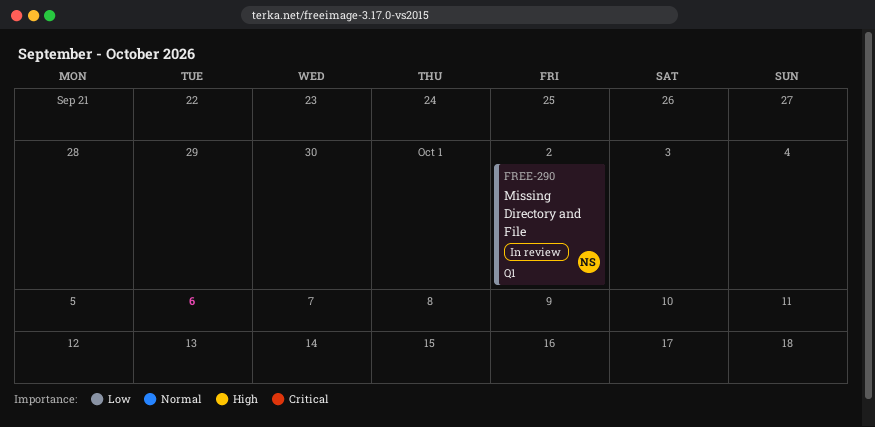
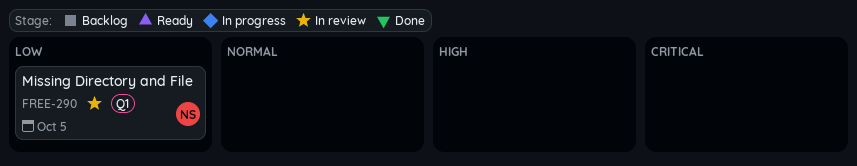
FREE-290, due: Oct 2 -> Oct 5

